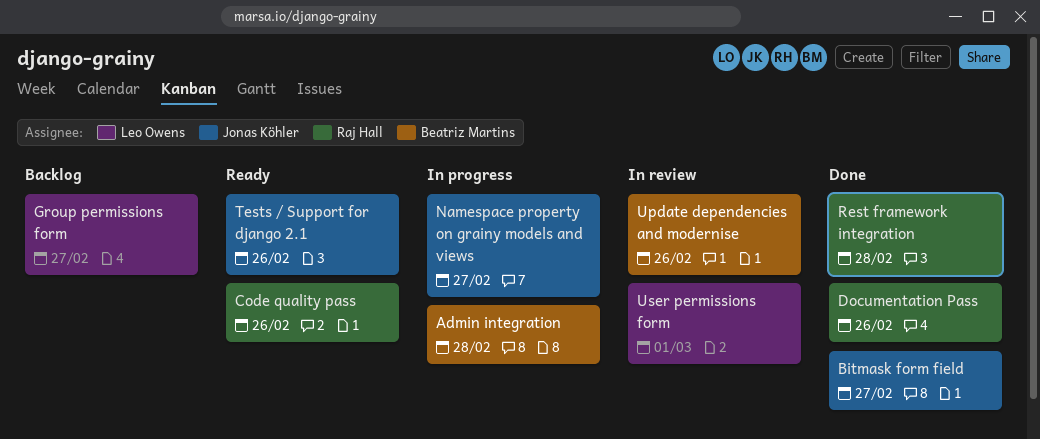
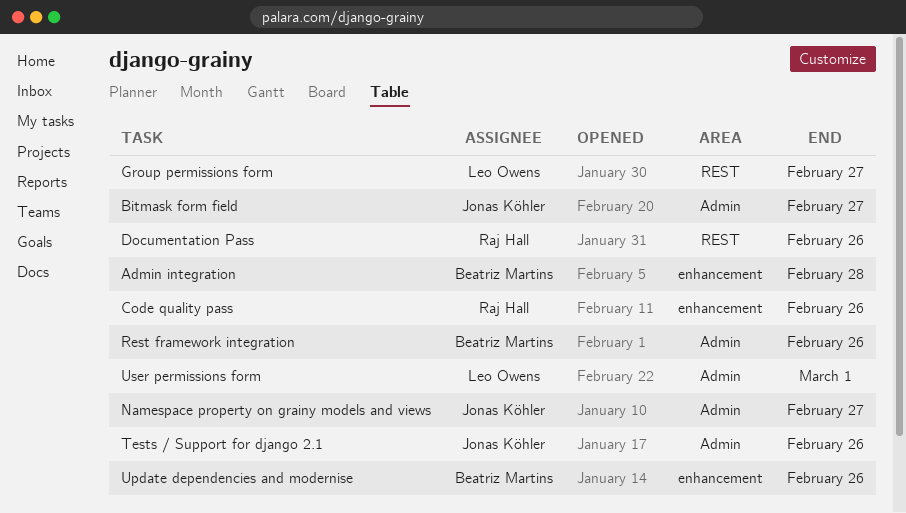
Rest framework integration, owner: Raj Hall -> Beatriz Martins
Rest framework integration, due: Feb 28 -> Feb 26

